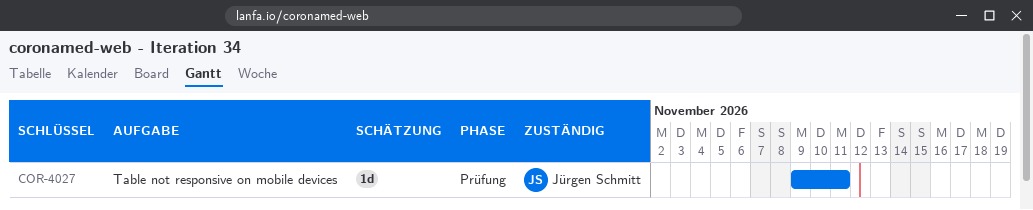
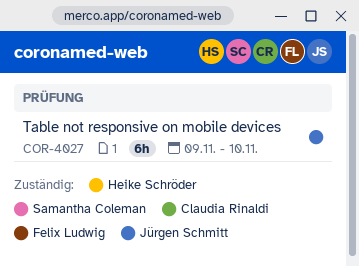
COR-4027, estimate: 1d -> 6h
COR-4027, due: Nov 11 -> Nov 10

